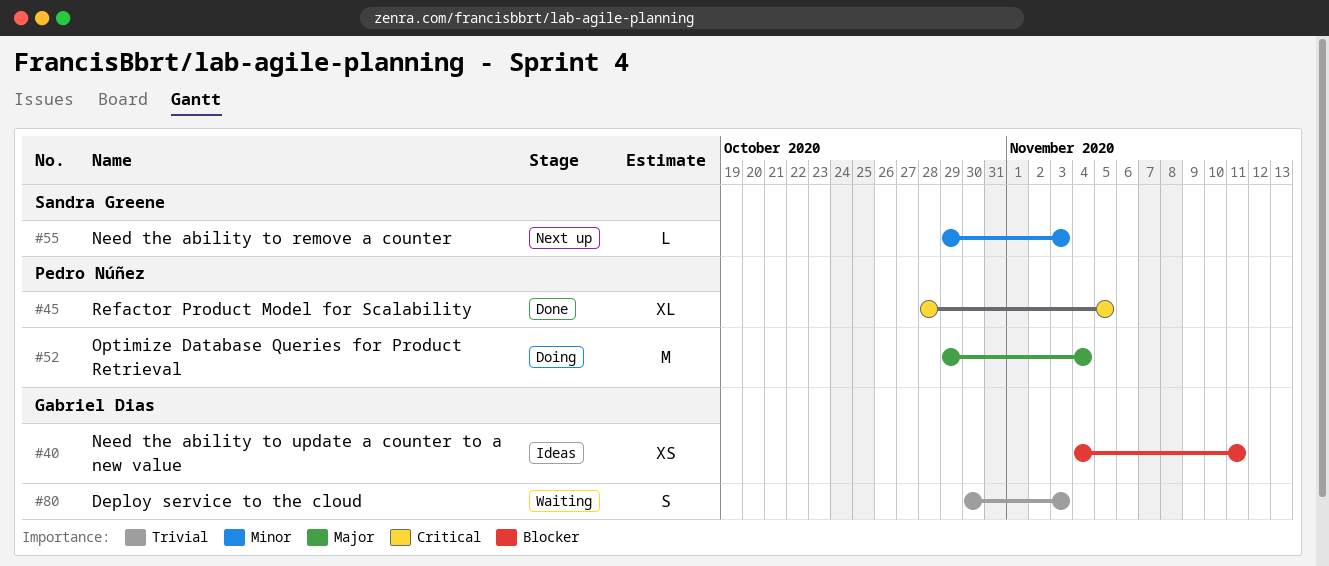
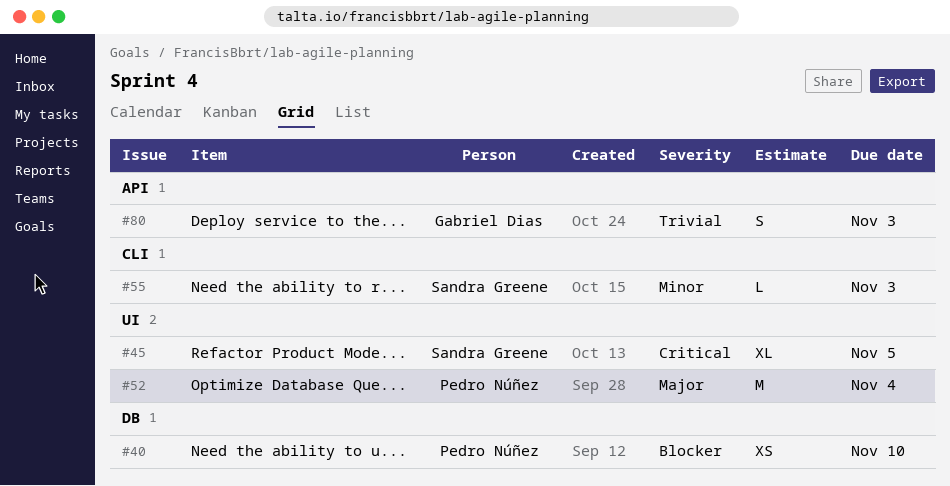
#40, owner: Gabriel Dias -> Pedro Núñez
#40, due: Nov 11 -> Nov 10
#45, owner: Pedro Núñez -> Sandra Greene

